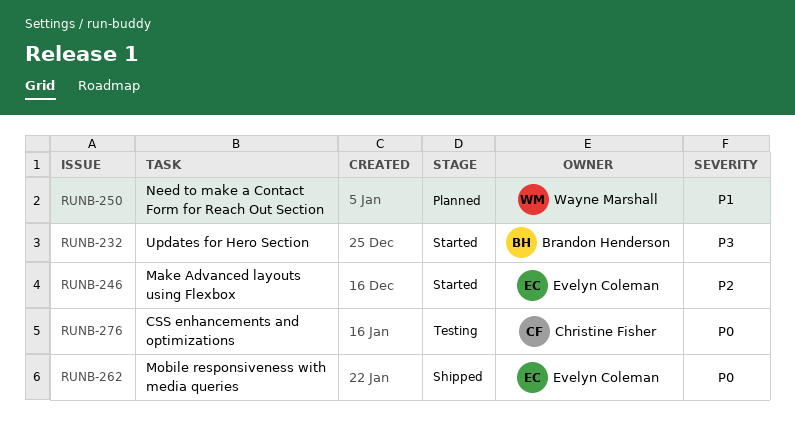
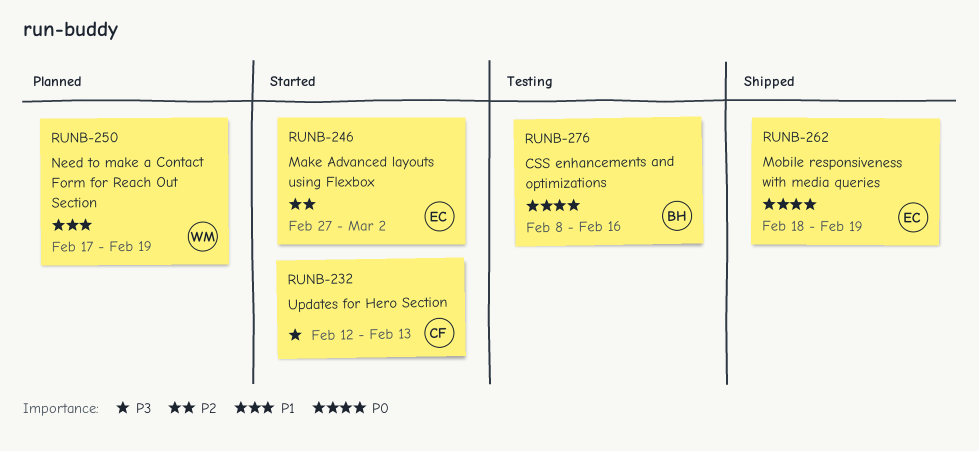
RUNB-232, owner: Brandon Henderson -> Christine Fisher
RUNB-276, owner: Christine Fisher -> Brandon Henderson

